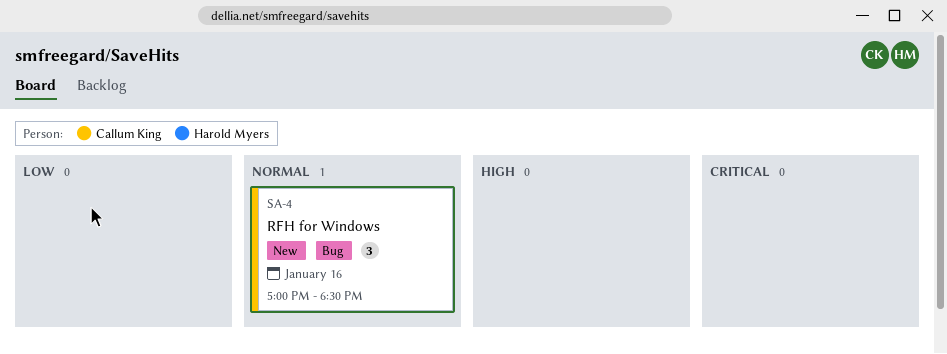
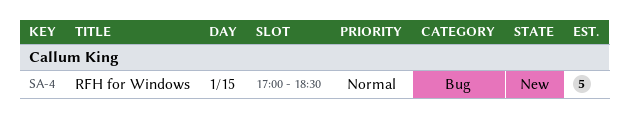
SA-4, estimate: 3 -> 5
SA-4, day: Jan 16 -> Jan 15

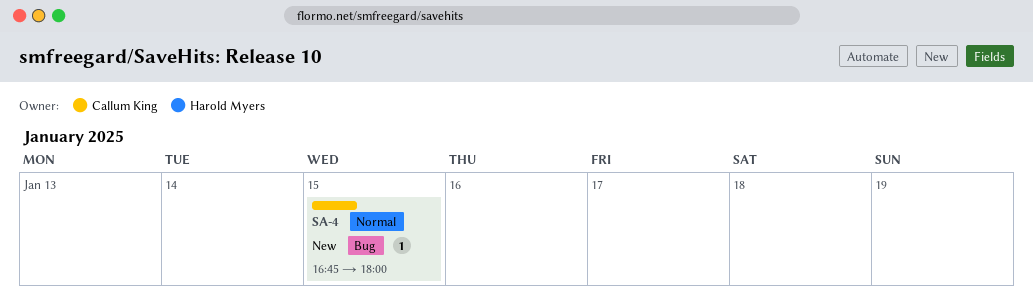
SA-4, estimate: 5 -> 1
SA-4, begins: 17:00 -> 16:45
SA-4, ends: 18:30 -> 18:00

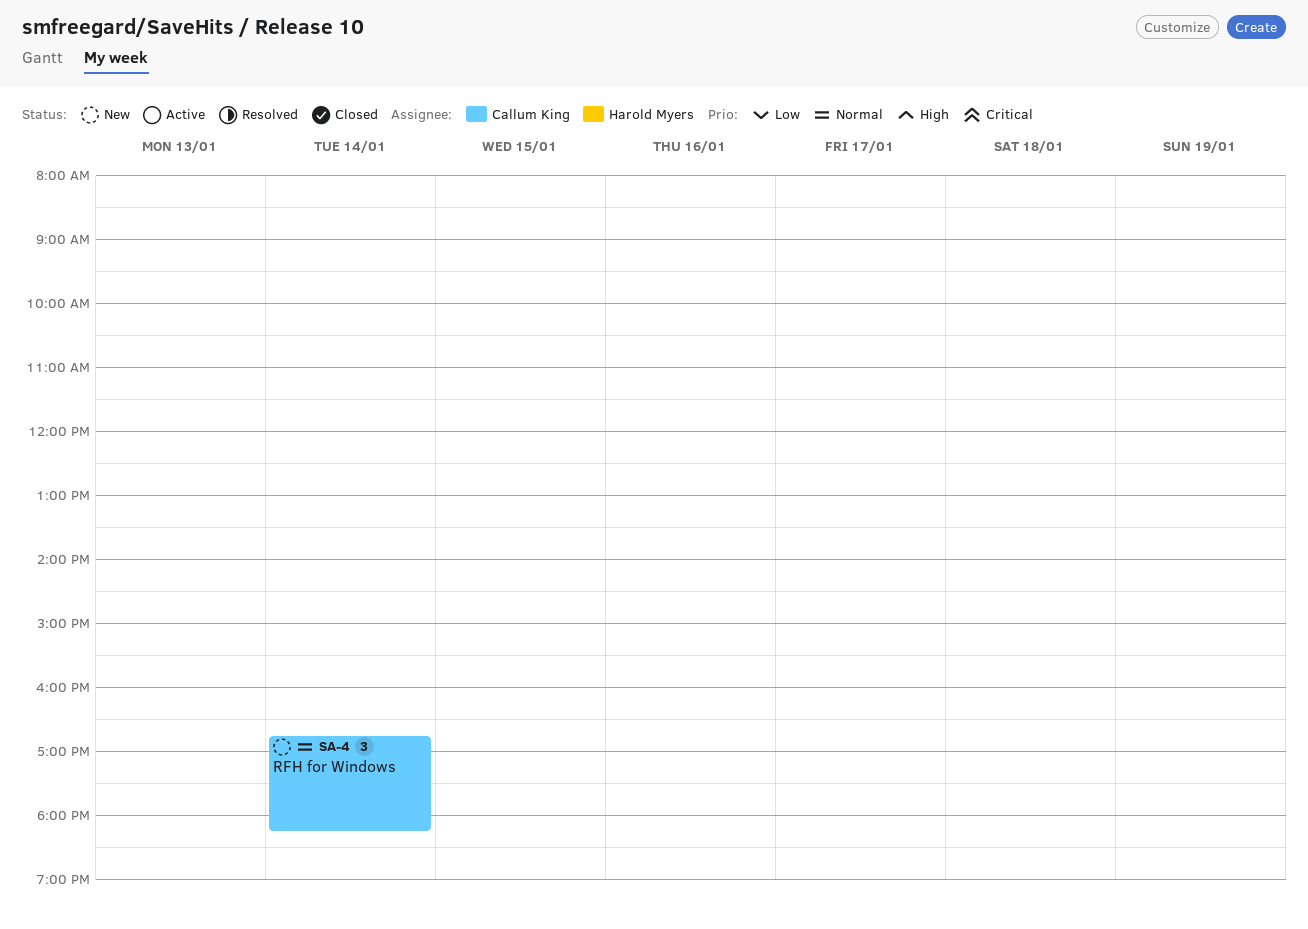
SA-4, estimate: 1 -> 3
SA-4, day: Jan 15 -> Jan 14
SA-4, ends: 18:00 -> 18:15

